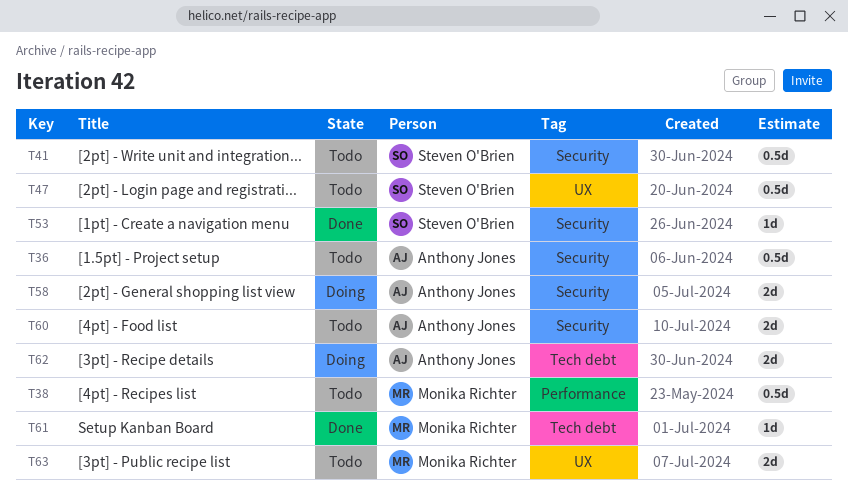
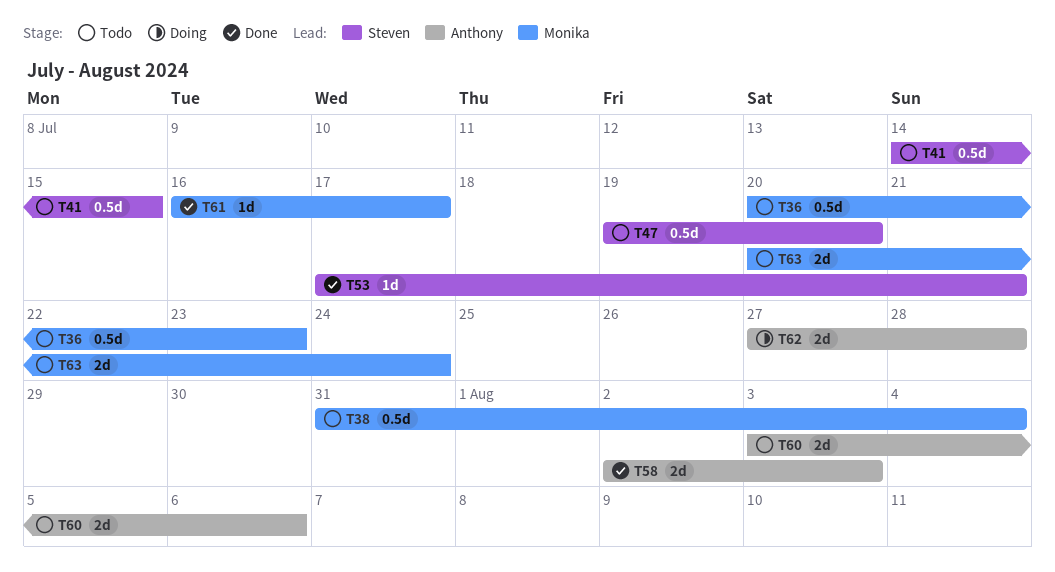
T36, owner: Anthony Jones -> Monika Richter
T58, status: Doing -> Done

